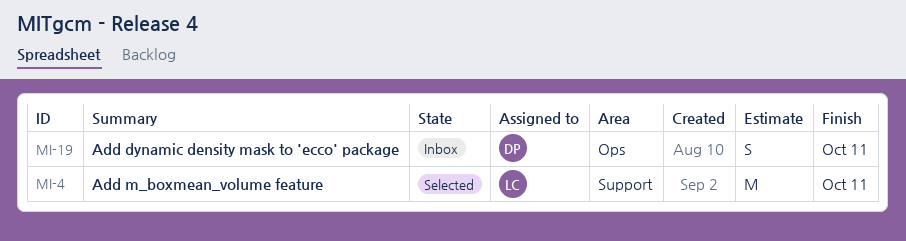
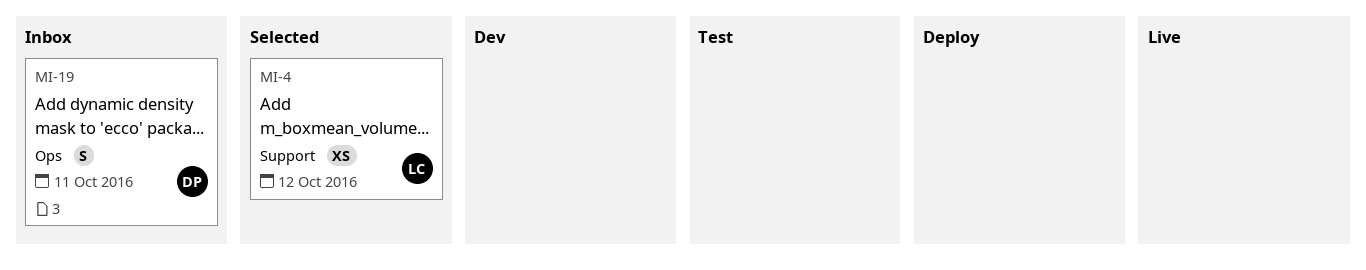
MI-4, estimate: M -> XS
MI-4, due: Oct 11 -> Oct 12

